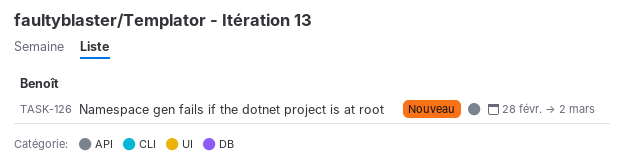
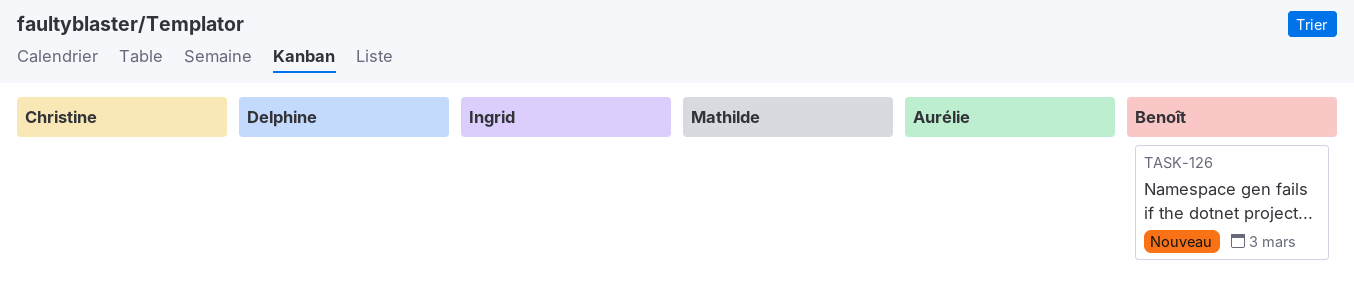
TASK-126, due: Mar 2 -> Mar 3

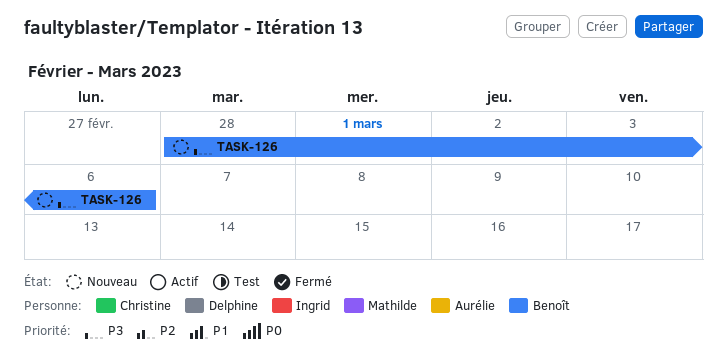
TASK-126, due: Mar 3 -> Mar 6

